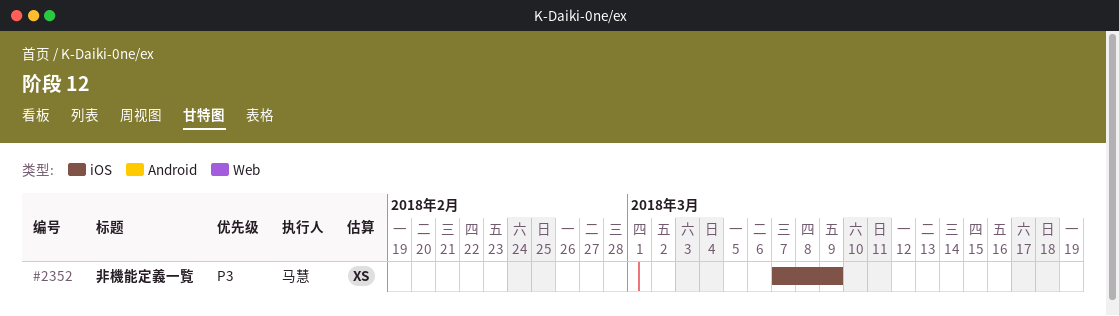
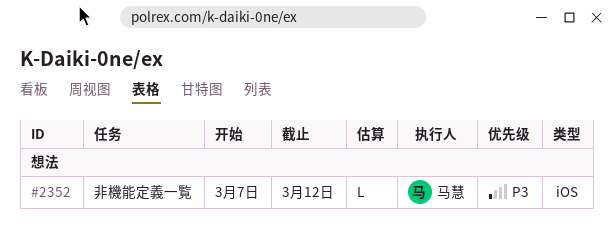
#2352, estimate: XS -> L
#2352, due: Mar 9 -> Mar 12

